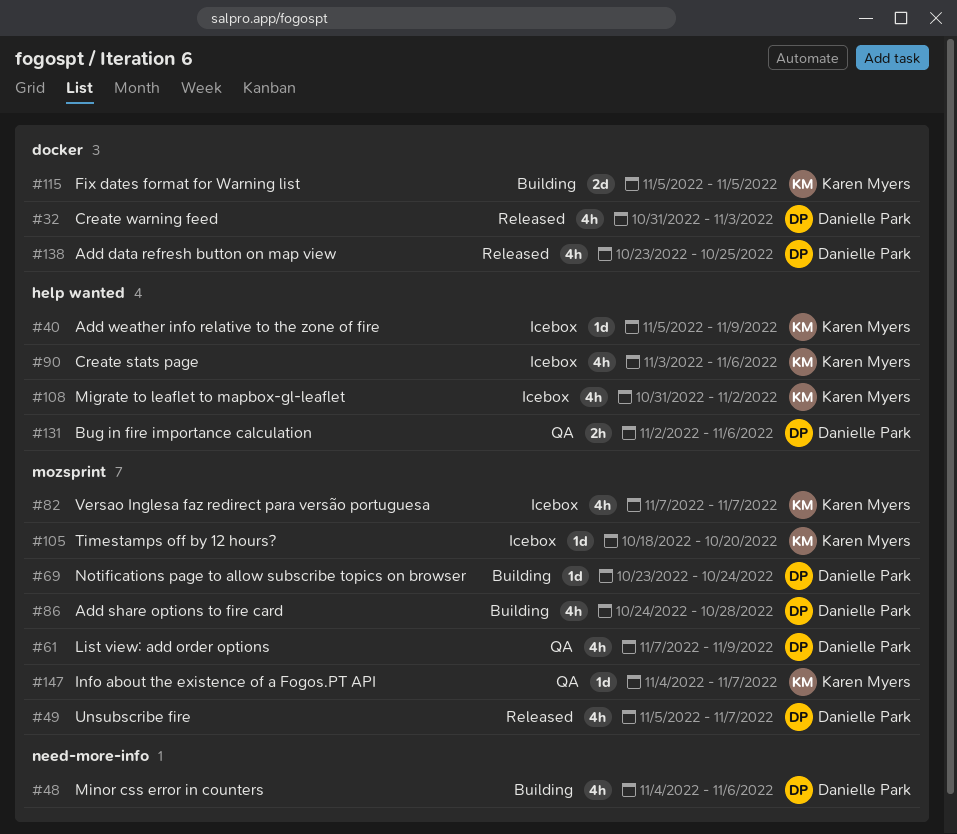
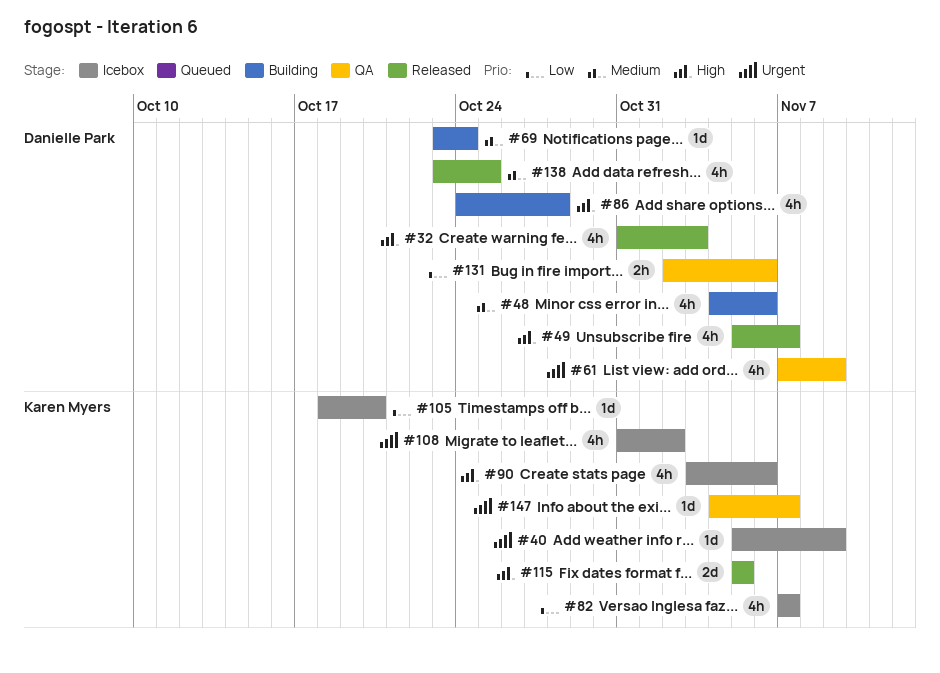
#115, status: Building -> Released

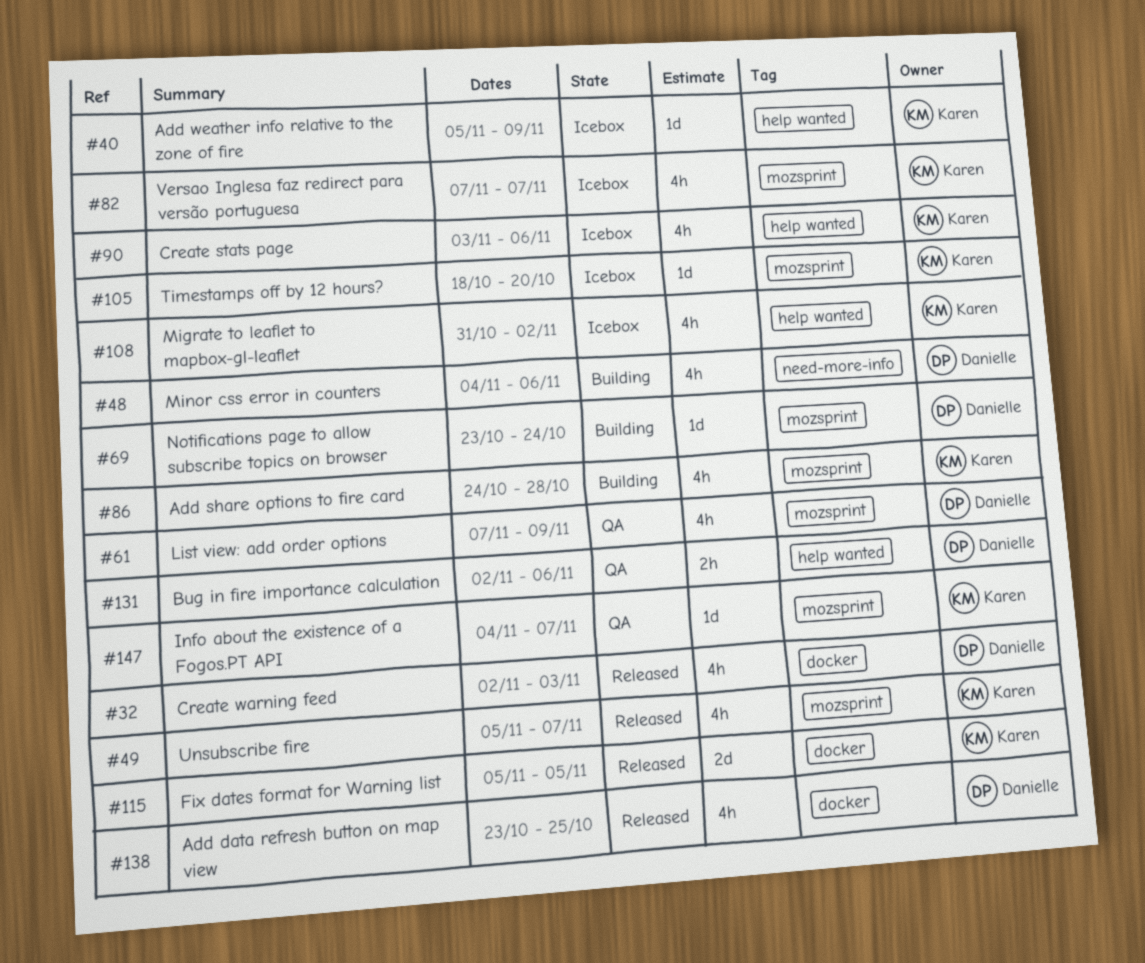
#32, start: Oct 31 -> Nov 2
#49, owner: Danielle Park -> Karen Myers
#86, owner: Danielle Park -> Karen Myers

